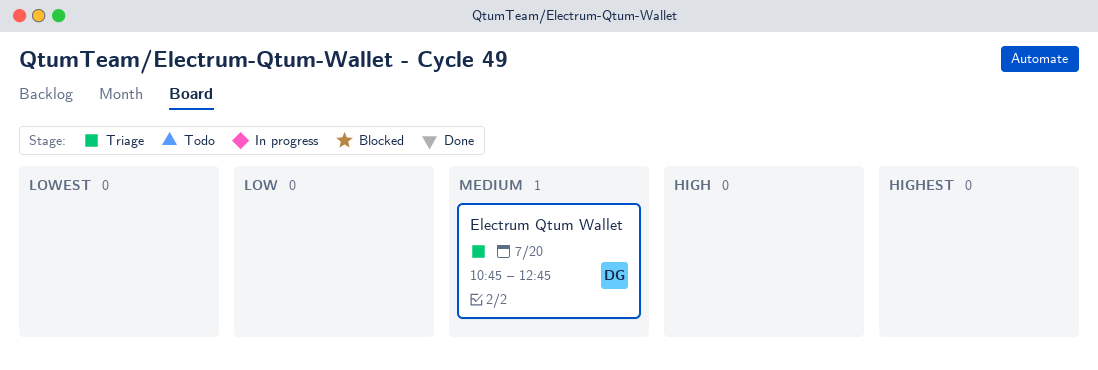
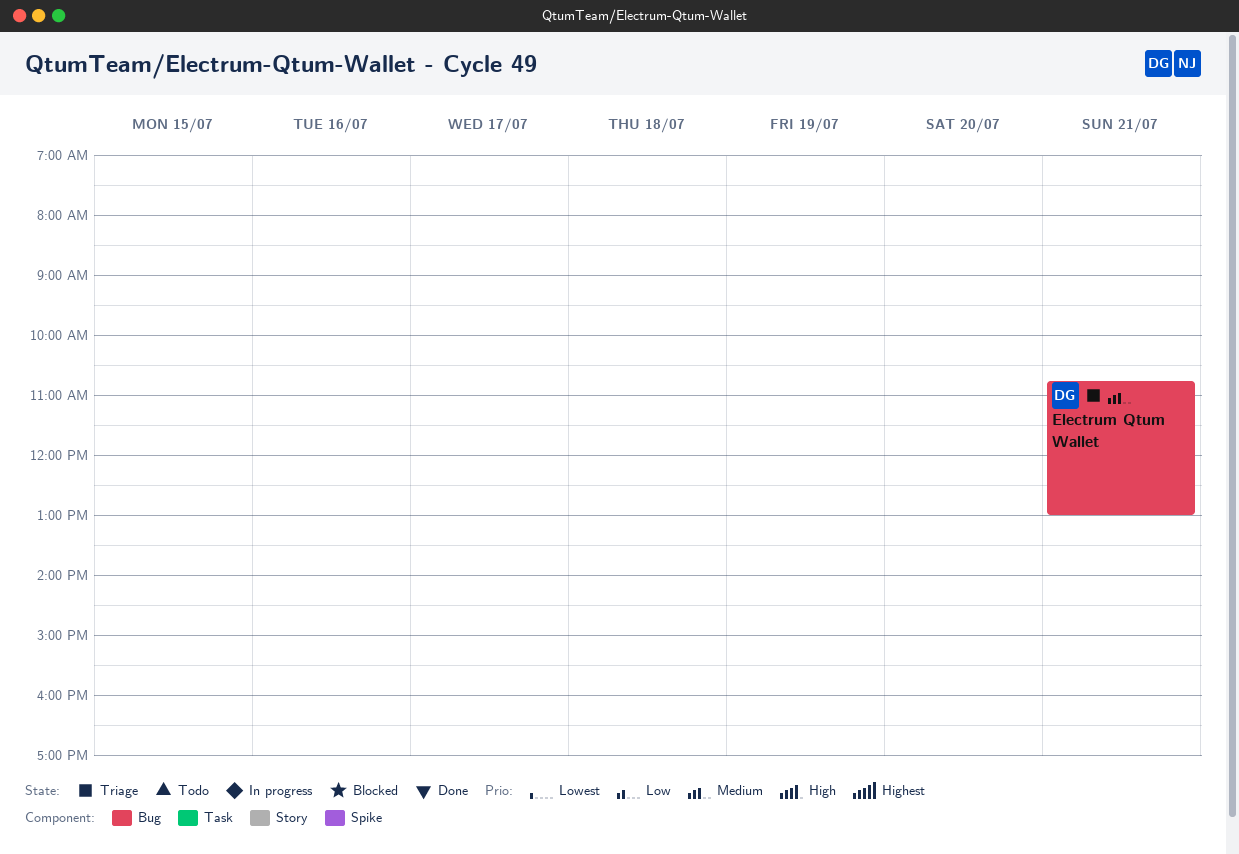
Electrum Qtum Wallet, day: Jul 20 -> Jul 21
Electrum Qtum Wallet, ends: 12:45 -> 13:00

